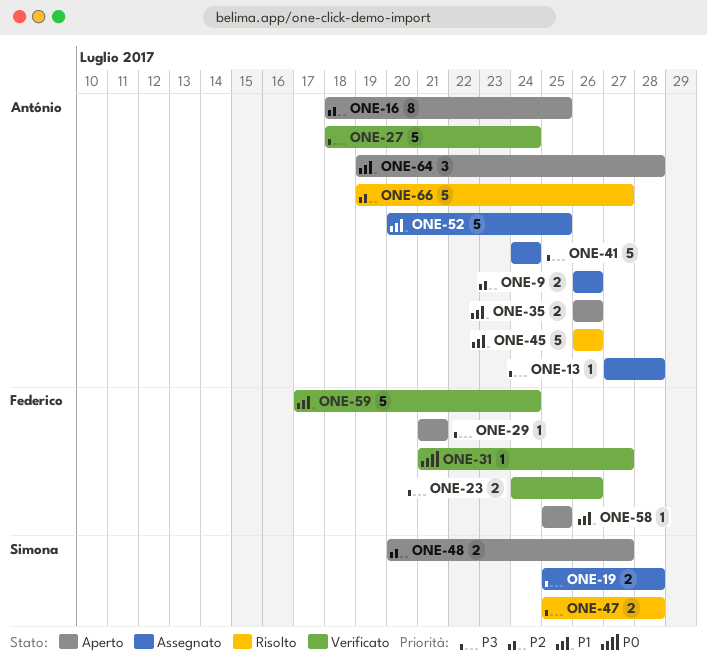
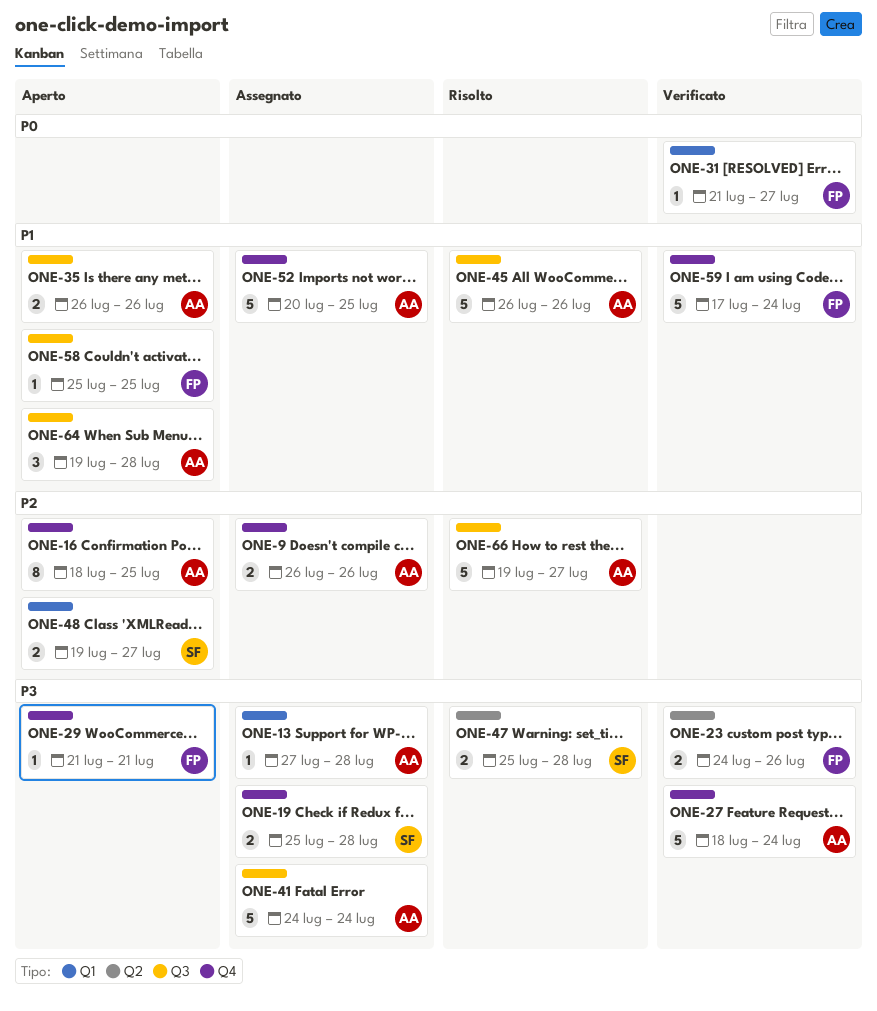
ONE-48, start: Jul 20 -> Jul 19

